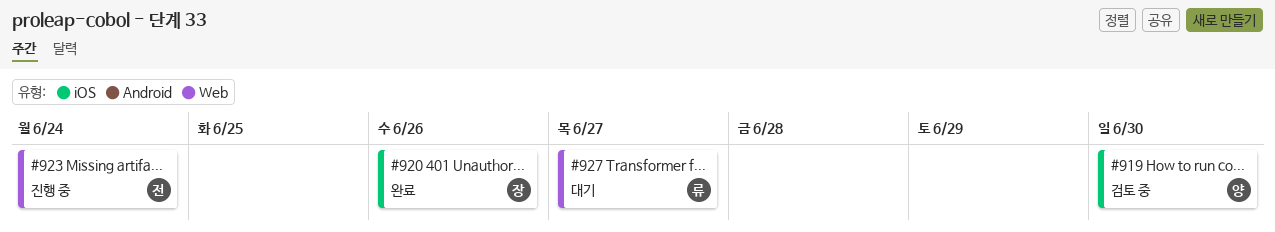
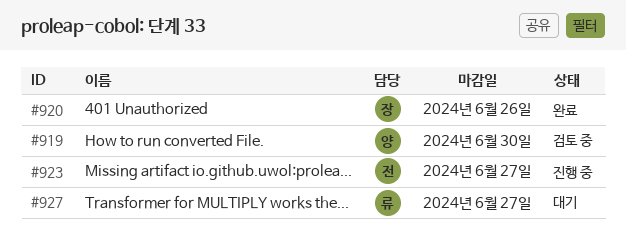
#923, due: Jun 24 -> Jun 27

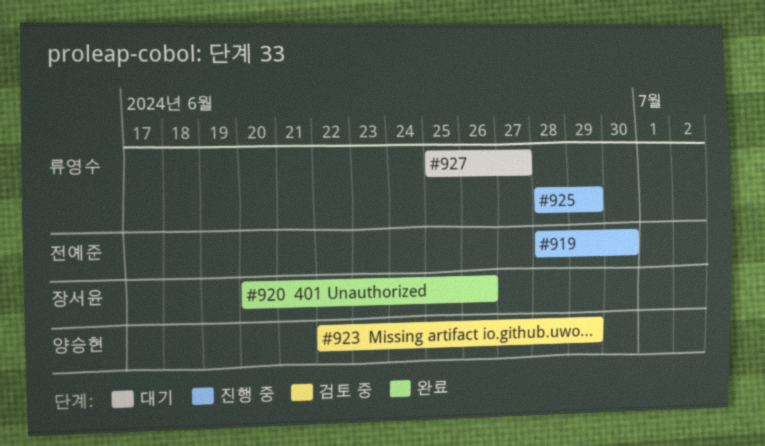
#919, status: 검토 중 -> 진행 중
#919, owner: 양승현 -> 전예준
#923, status: 진행 중 -> 검토 중
#923, owner: 전예준 -> 양승현
#923, due: Jun 27 -> Jun 29
#925: none -> present

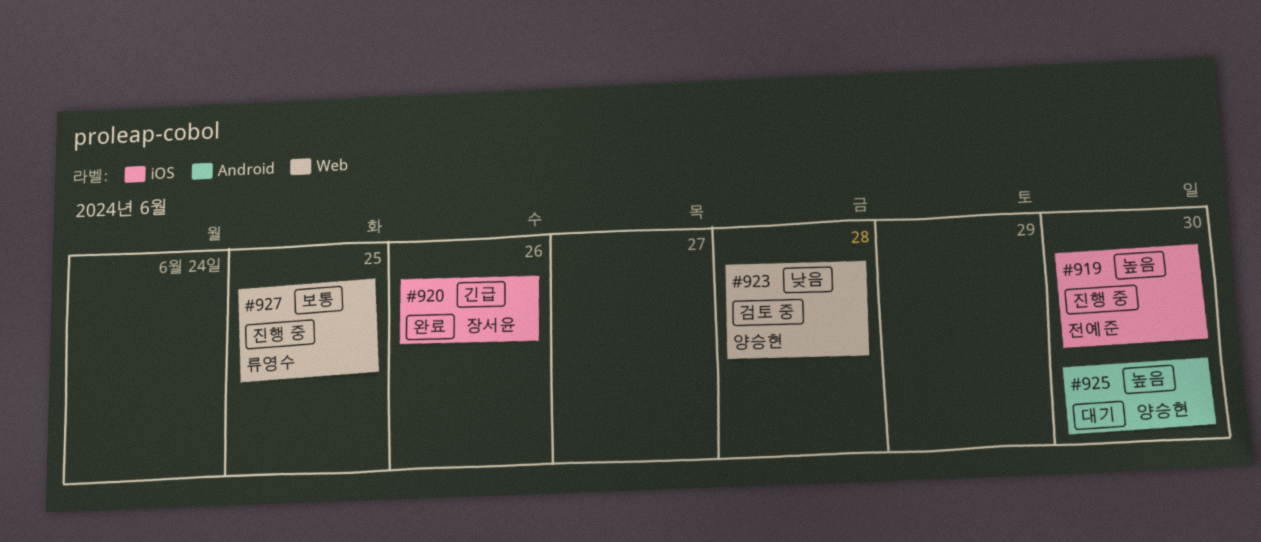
#923, due: Jun 29 -> Jun 28
#925, status: 진행 중 -> 대기
#925, owner: 류영수 -> 양승현
#925, due: Jun 29 -> Jun 30
#927, status: 대기 -> 진행 중
#927, due: Jun 27 -> Jun 25

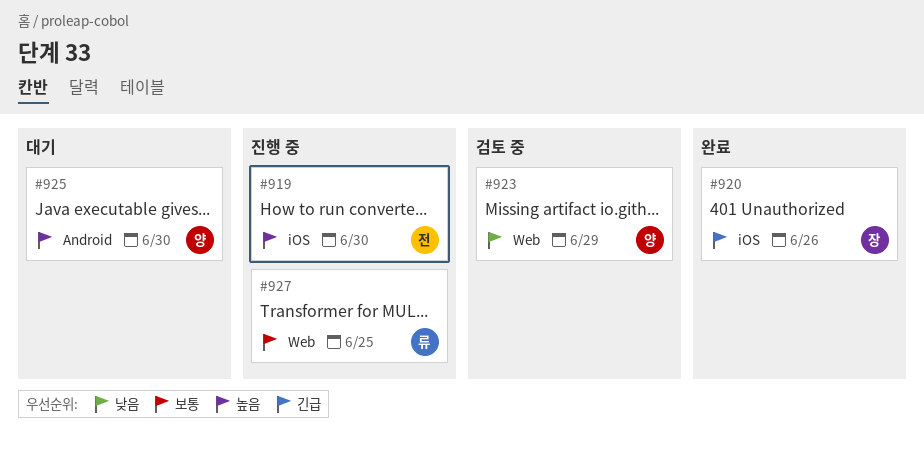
#923, due: Jun 28 -> Jun 29

